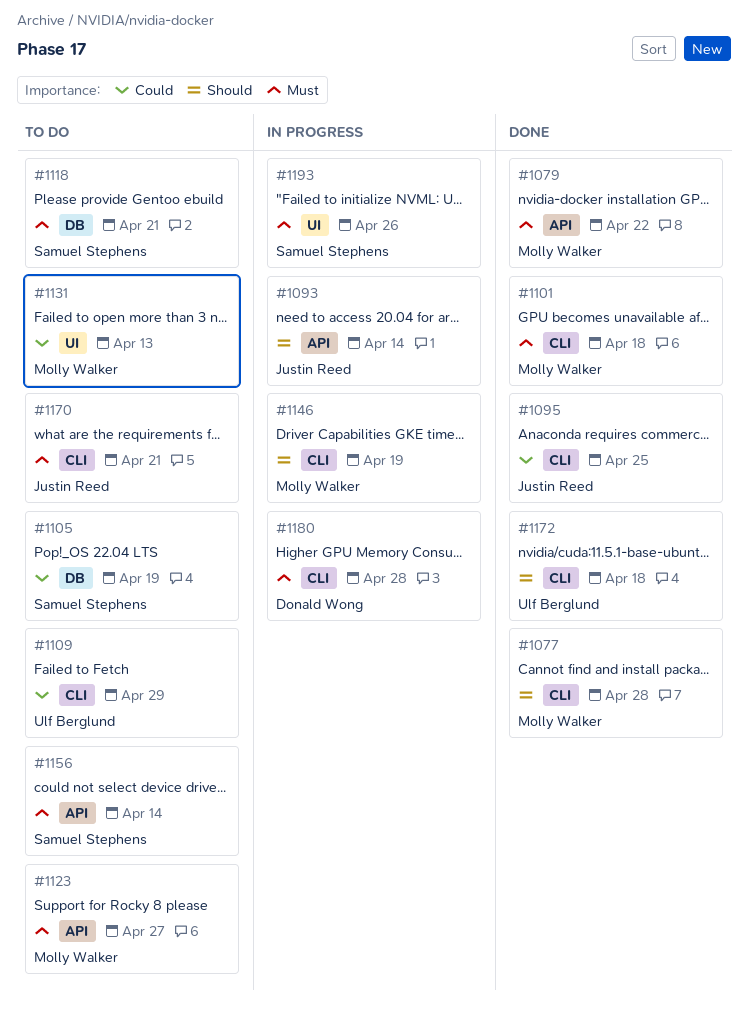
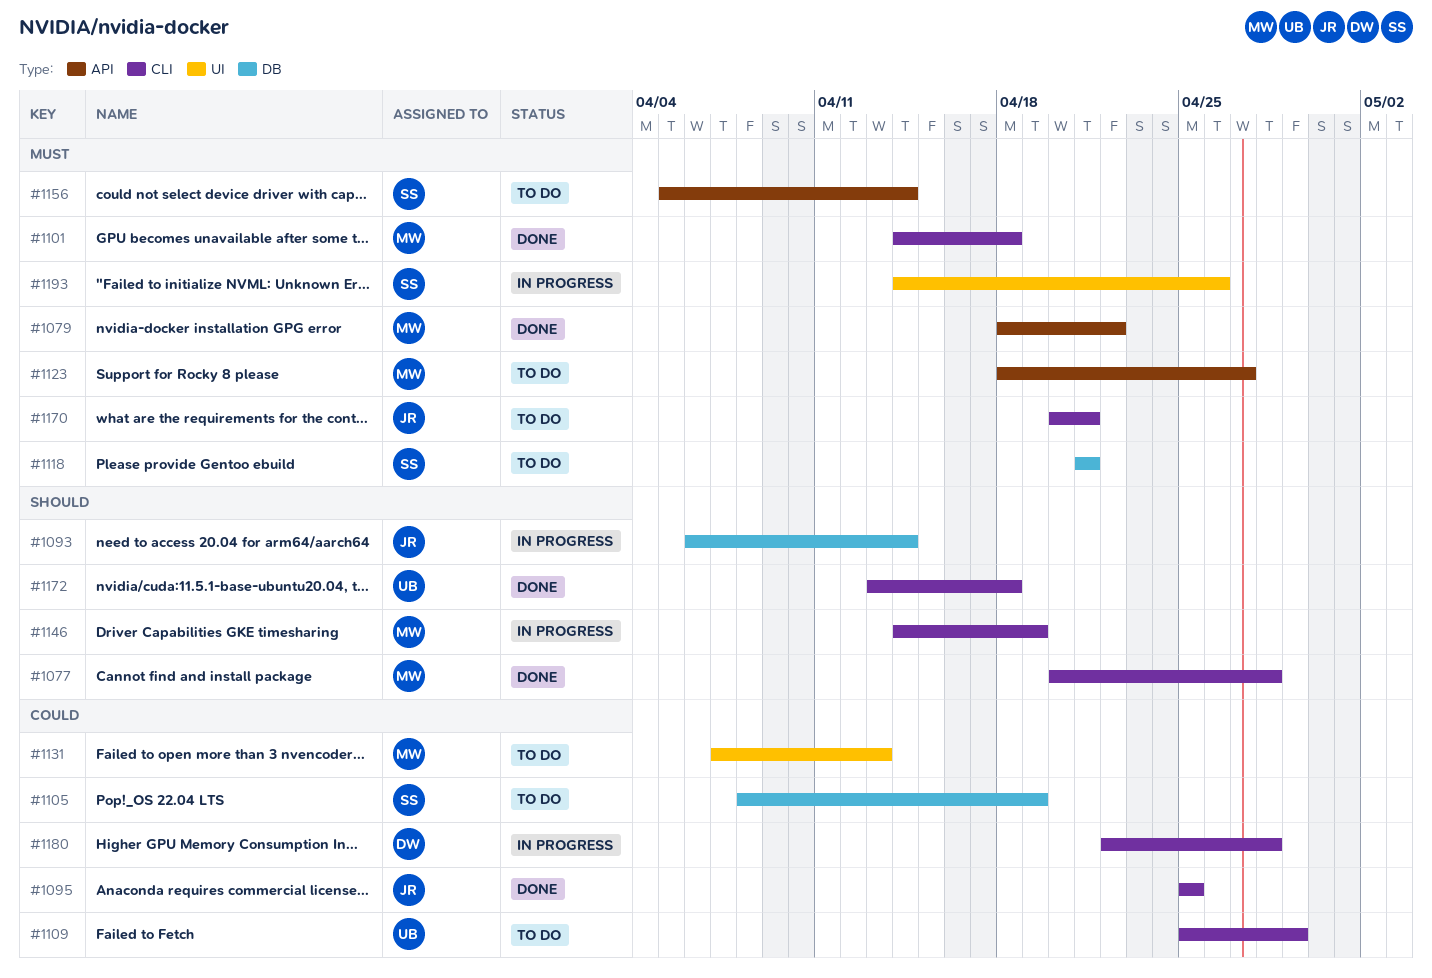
#1093, label: API -> DB
#1180, priority: Must -> Could

